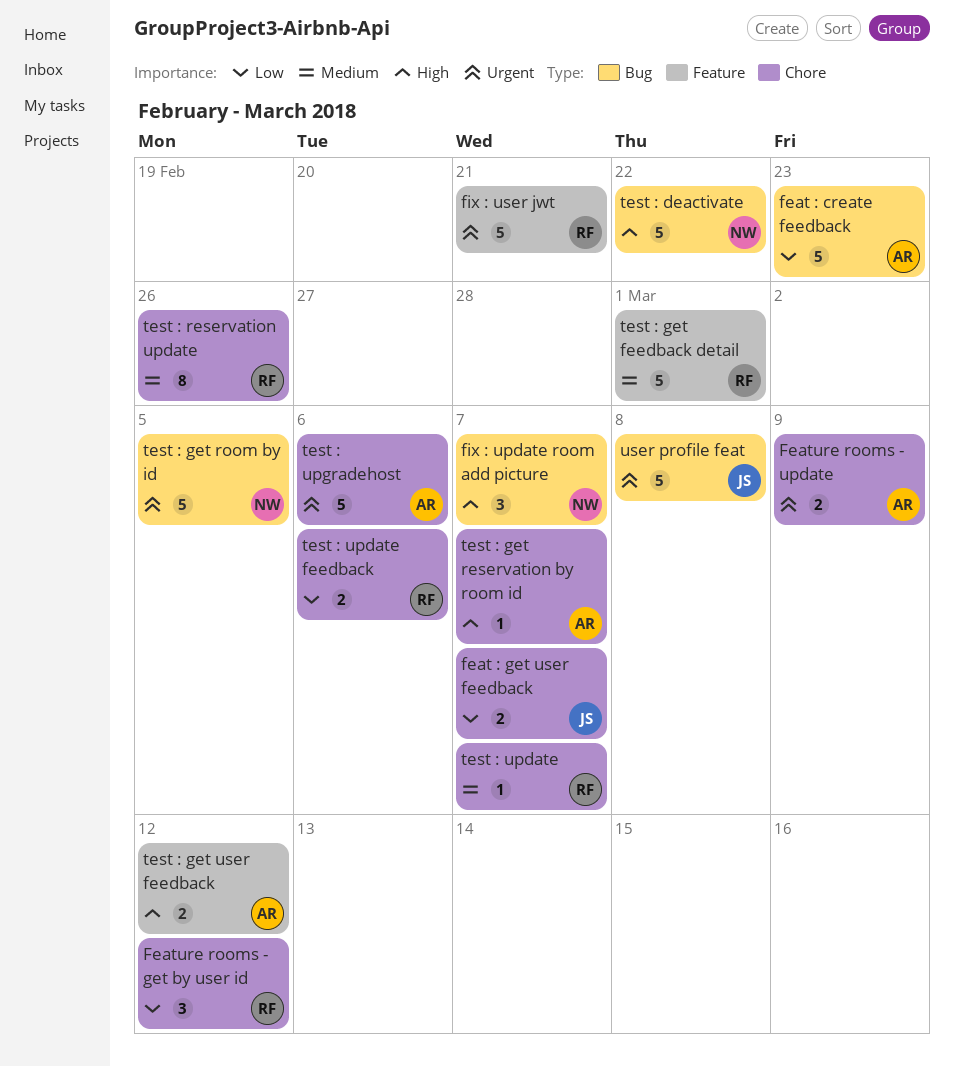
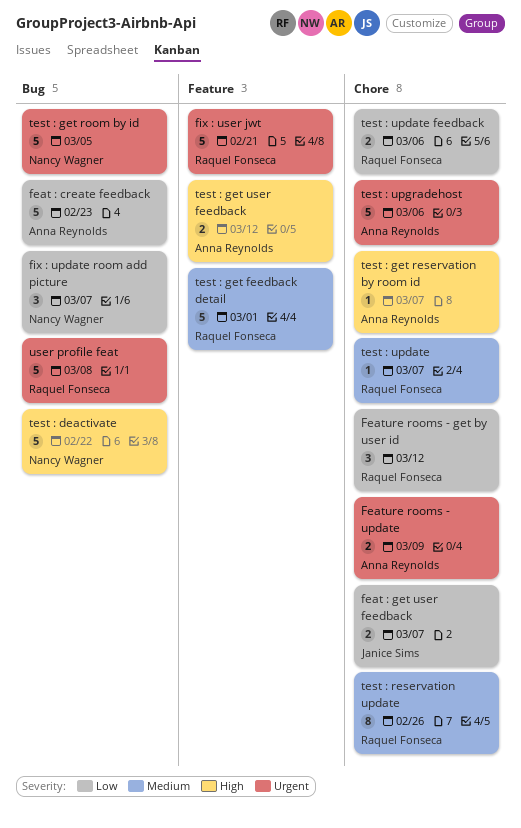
fix : update room add picture, priority: High -> Low
user profile feat, owner: Janice Sims -> Raquel Fonseca

